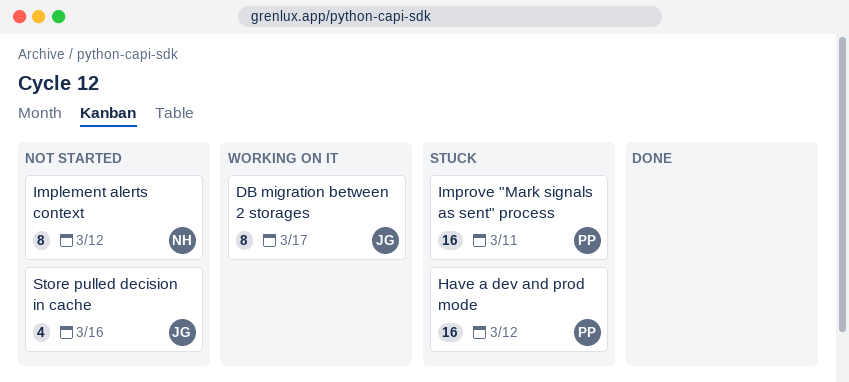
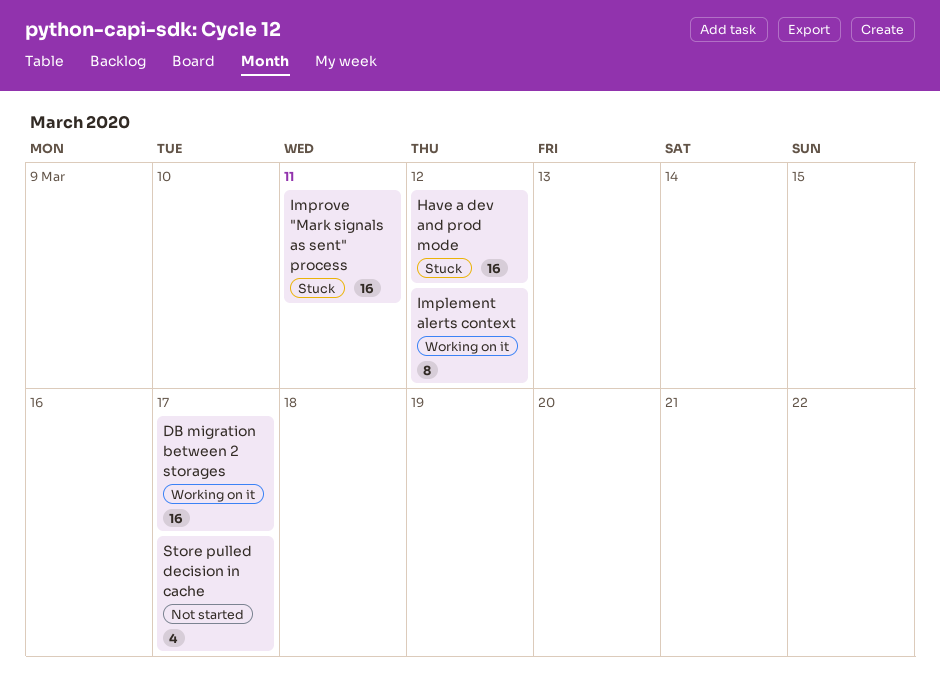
DB migration between 2 storages, estimate: 8 -> 16
Implement alerts context, status: Not started -> Working on it
Store pulled decision in cache, due: Mar 16 -> Mar 17

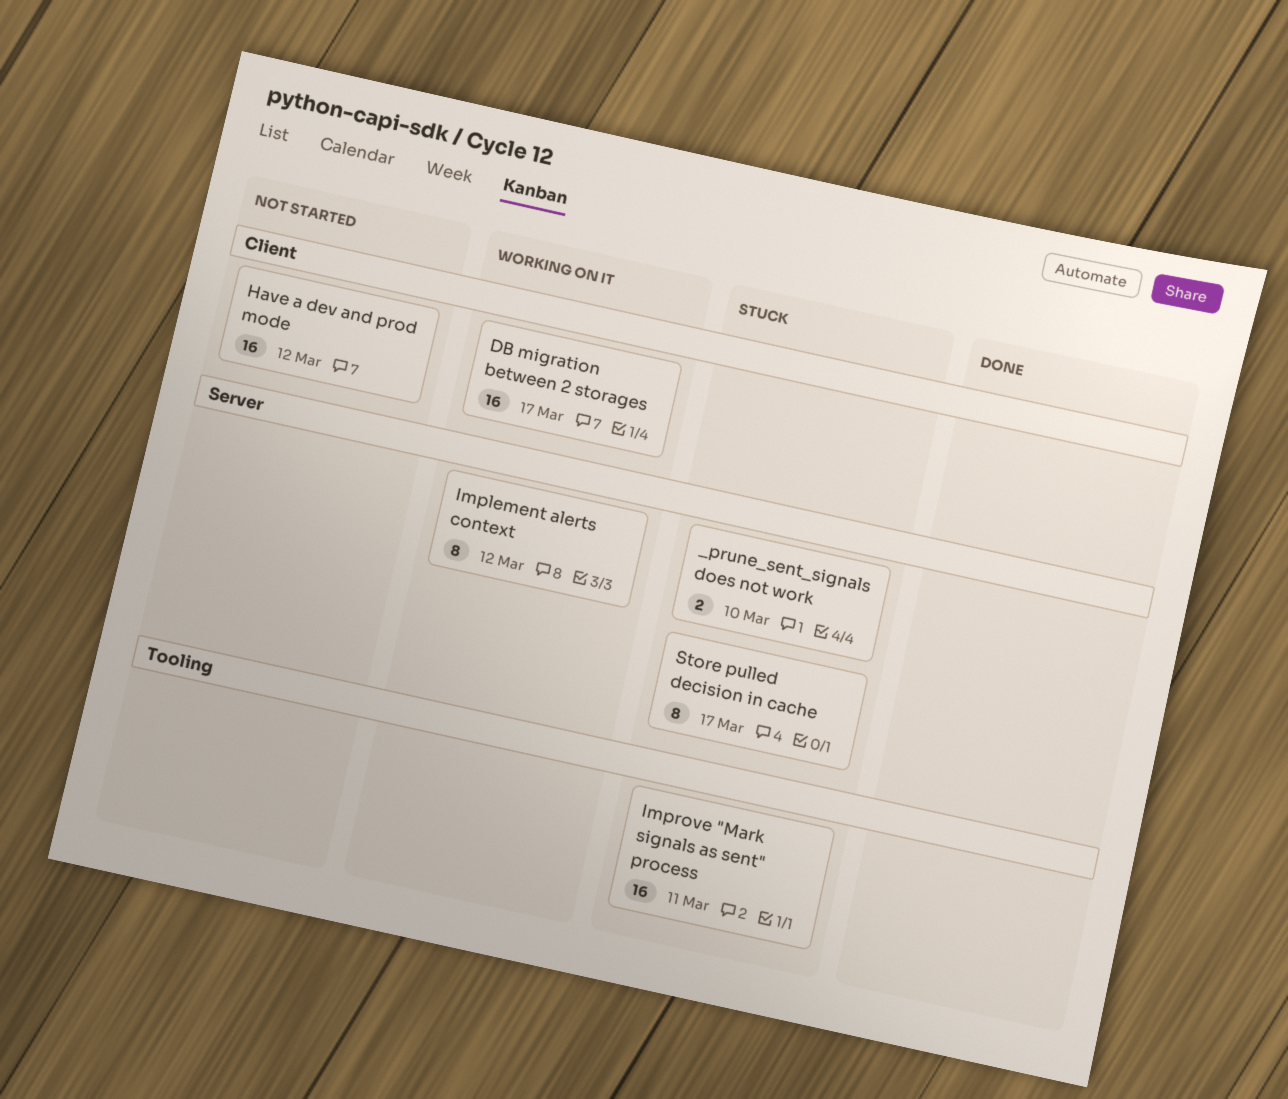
_prune_sent_signals does not work: none -> present
Have a dev and prod mode, status: Stuck -> Not started
Store pulled decision in cache, status: Not started -> Stuck
Store pulled decision in cache, estimate: 4 -> 8

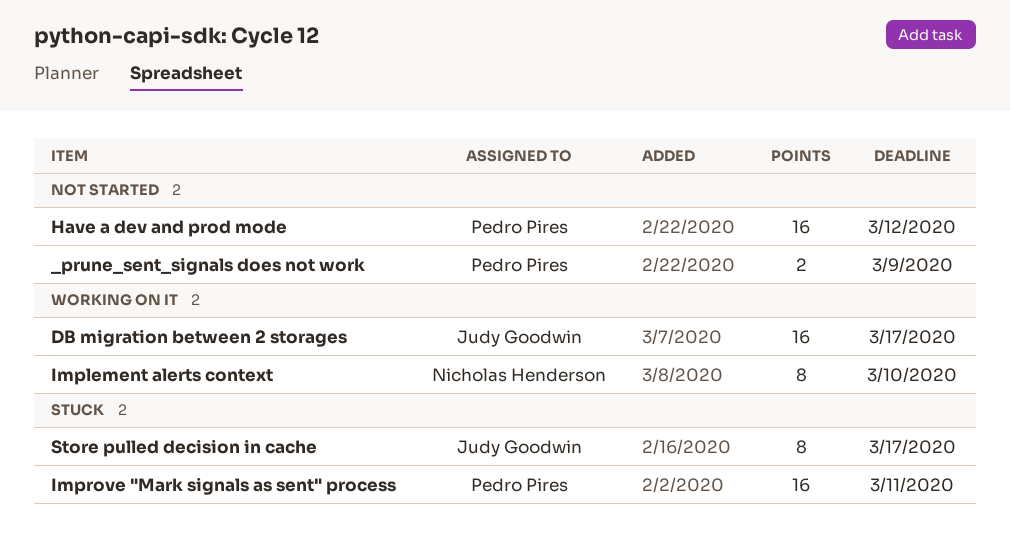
_prune_sent_signals does not work, status: Stuck -> Not started
_prune_sent_signals does not work, due: Mar 10 -> Mar 9
Implement alerts context, due: Mar 12 -> Mar 10

